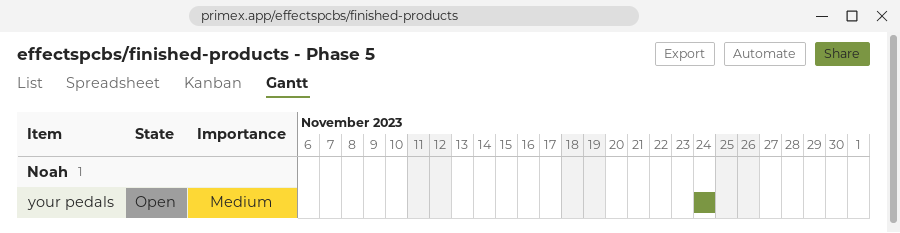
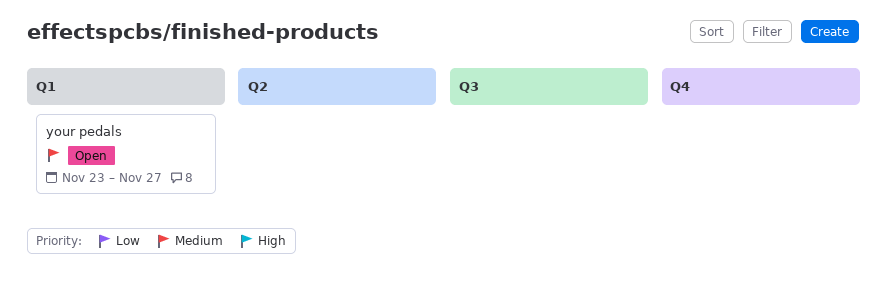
your pedals, start: Nov 24 -> Nov 23
your pedals, due: Nov 24 -> Nov 27

